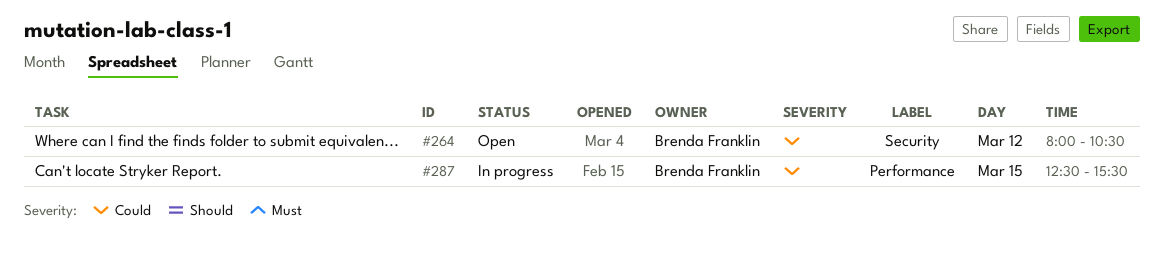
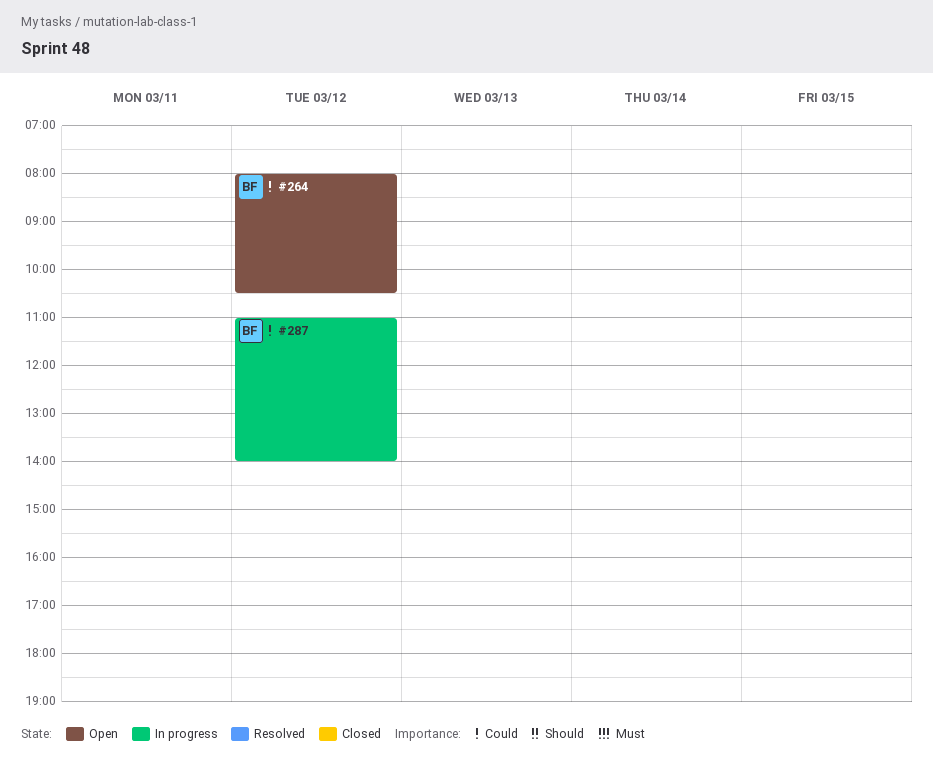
#287, day: Mar 15 -> Mar 12
#287, begins: 12:30 -> 11:00
#287, ends: 15:30 -> 14:00

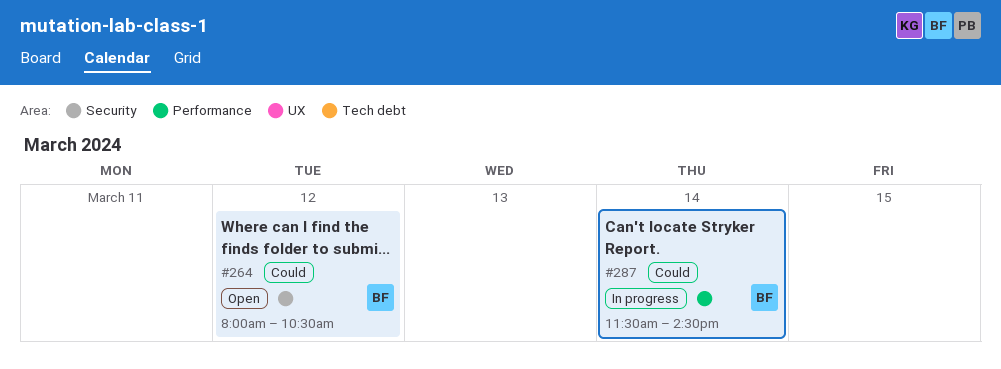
#287, day: Mar 12 -> Mar 14
#287, begins: 11:00 -> 11:30
#287, ends: 14:00 -> 14:30

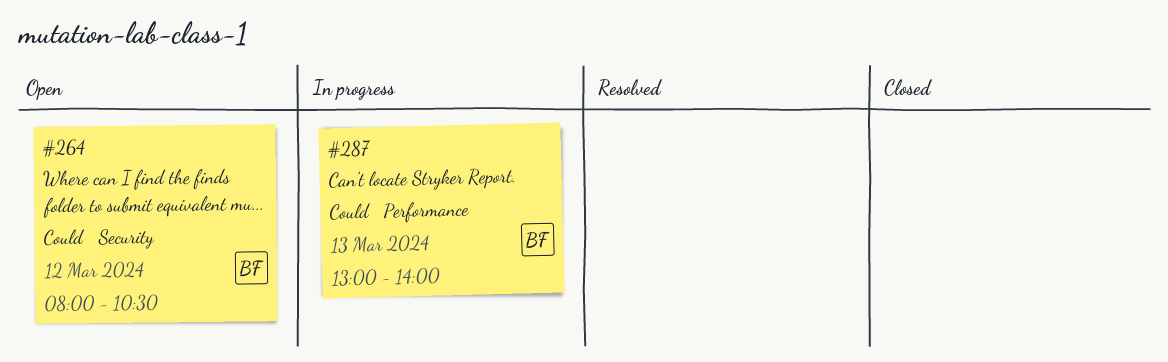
#287, day: Mar 14 -> Mar 13
#287, begins: 11:30 -> 13:00
#287, ends: 14:30 -> 14:00

